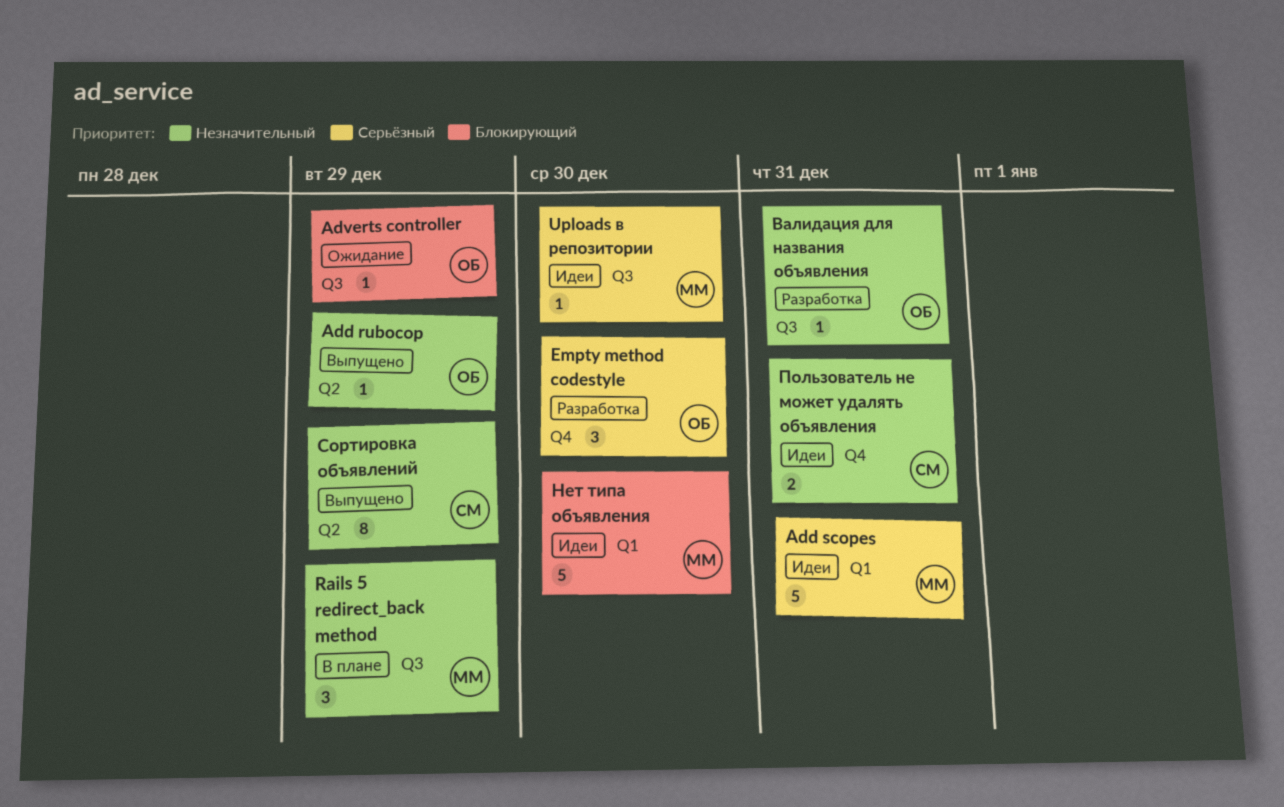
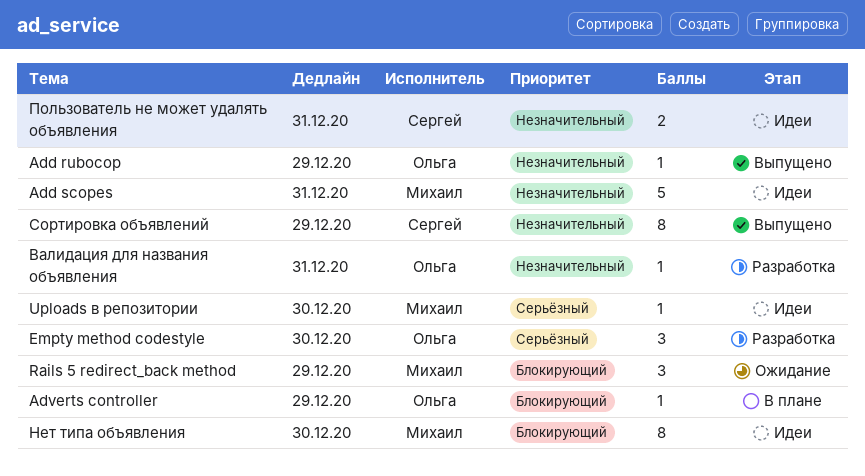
Add scopes, priority: Серьёзный -> Незначительный
Adverts controller, status: Ожидание -> В плане
Rails 5 redirect_back method, status: В плане -> Ожидание
Rails 5 redirect_back method, priority: Незначительный -> Блокирующий
Нет типа объявления, estimate: 5 -> 8

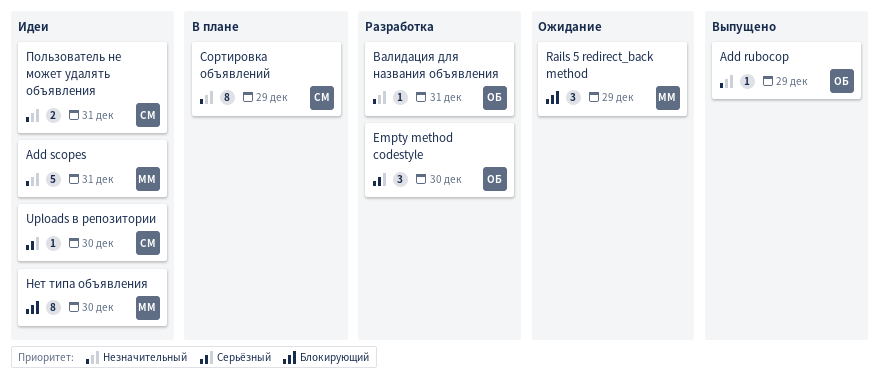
Adverts controller: present -> none
Uploads в репозитории, owner: Михаил -> Сергей
Сортировка объявлений, status: Выпущено -> В плане

